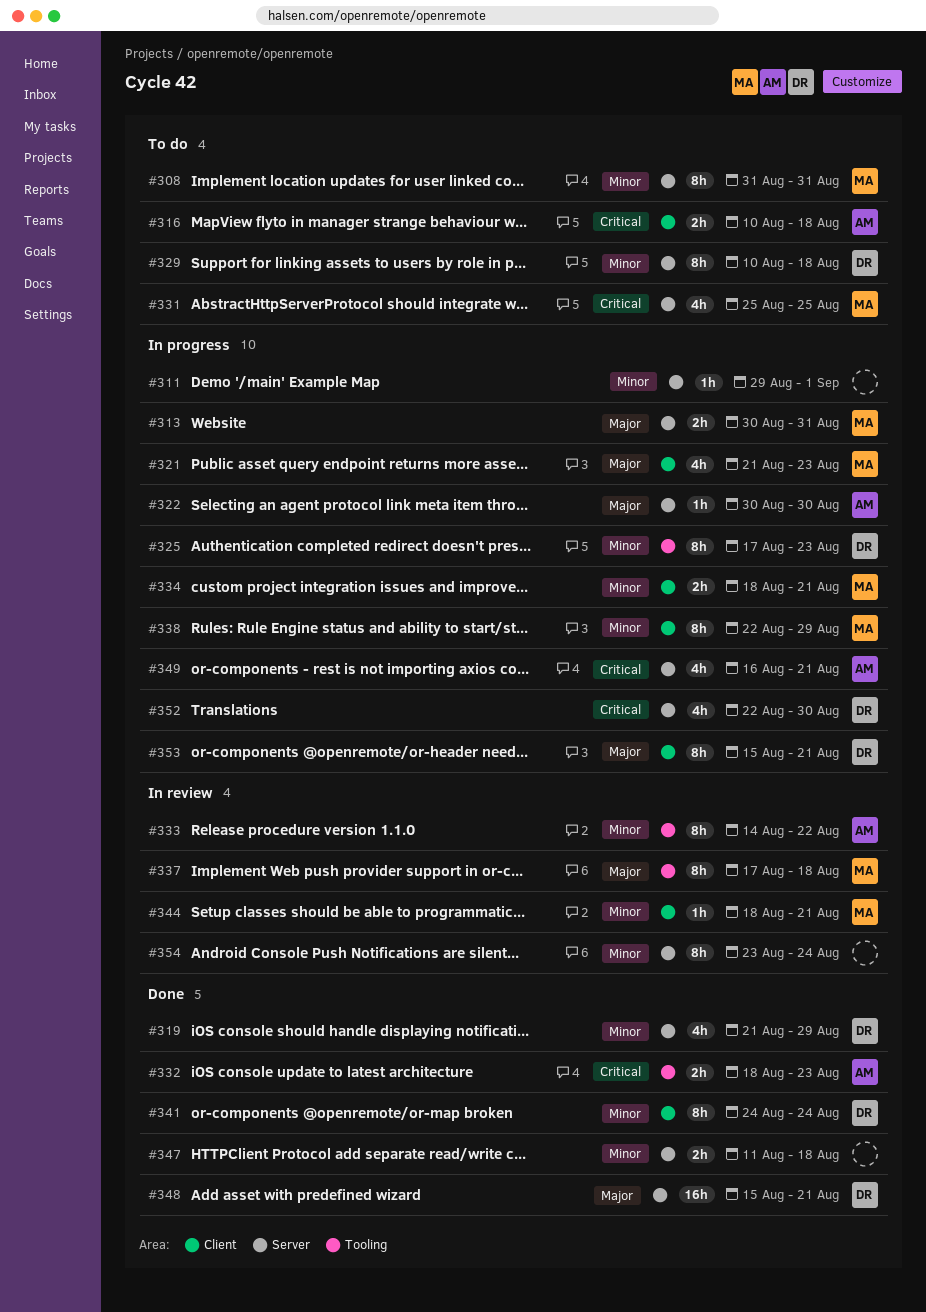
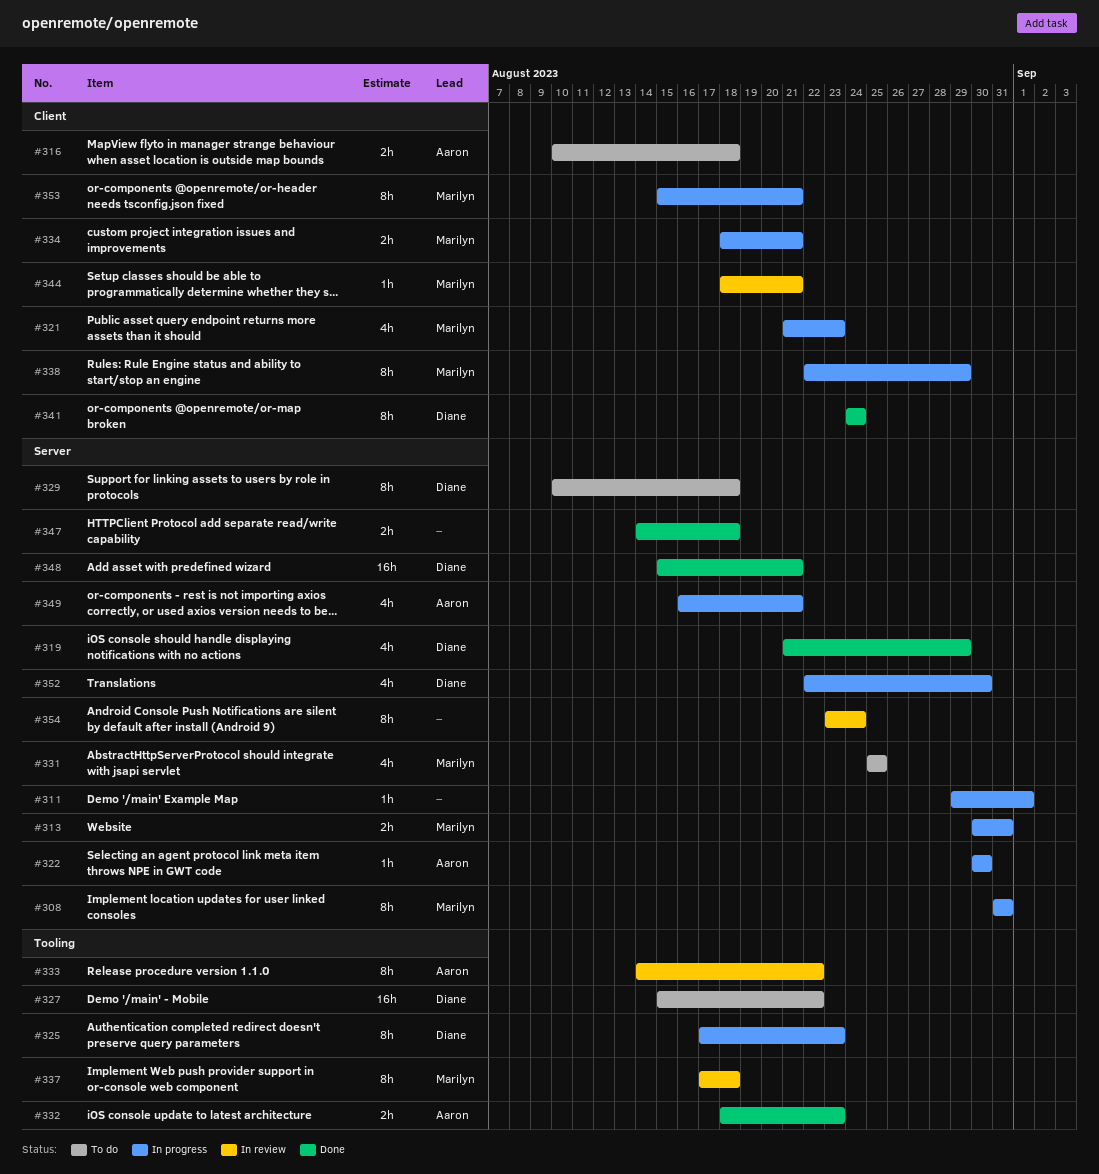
#308, status: To do -> In progress
#327: none -> present
#347, start: Aug 11 -> Aug 14
#353, owner: Diane -> Marilyn

